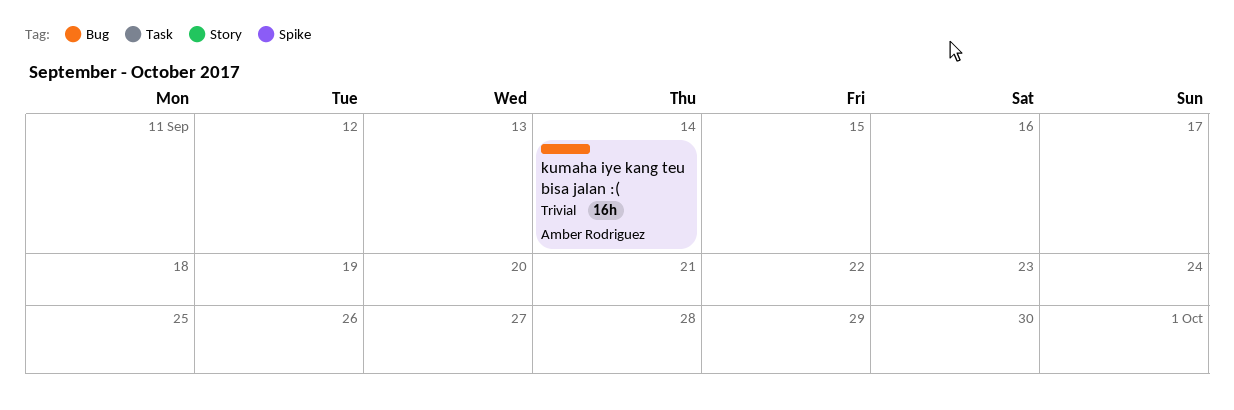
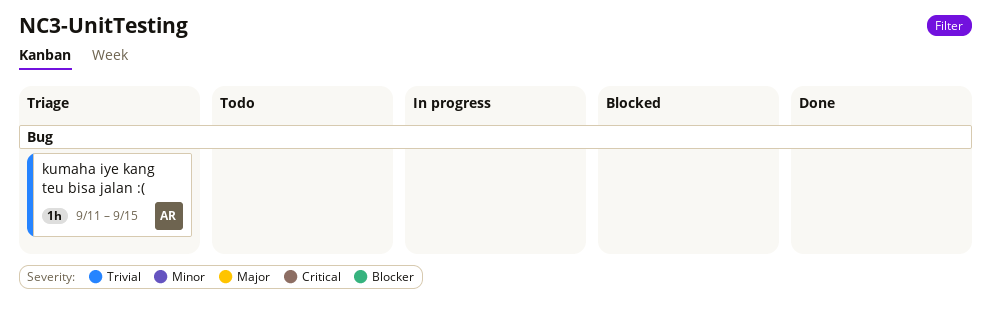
kumaha iye kang teu bisa jalan :(, estimate: 16h -> 1h
kumaha iye kang teu bisa jalan :(, due: Sep 14 -> Sep 15

